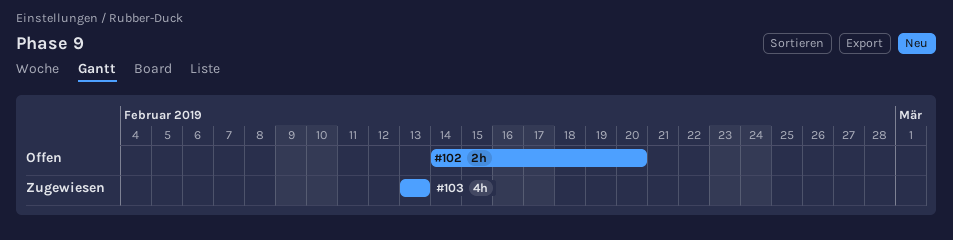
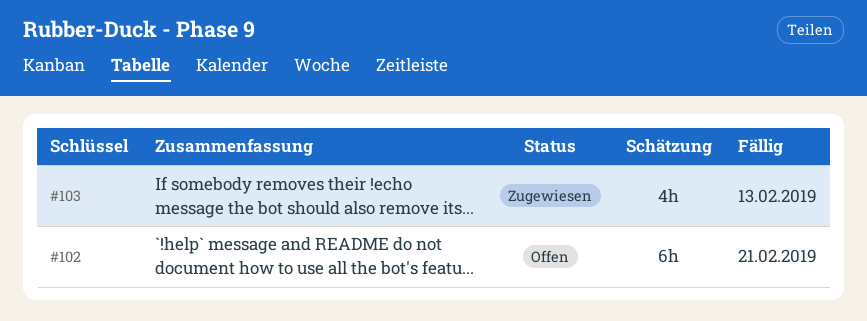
#102, estimate: 2h -> 6h
#102, due: Feb 20 -> Feb 21

